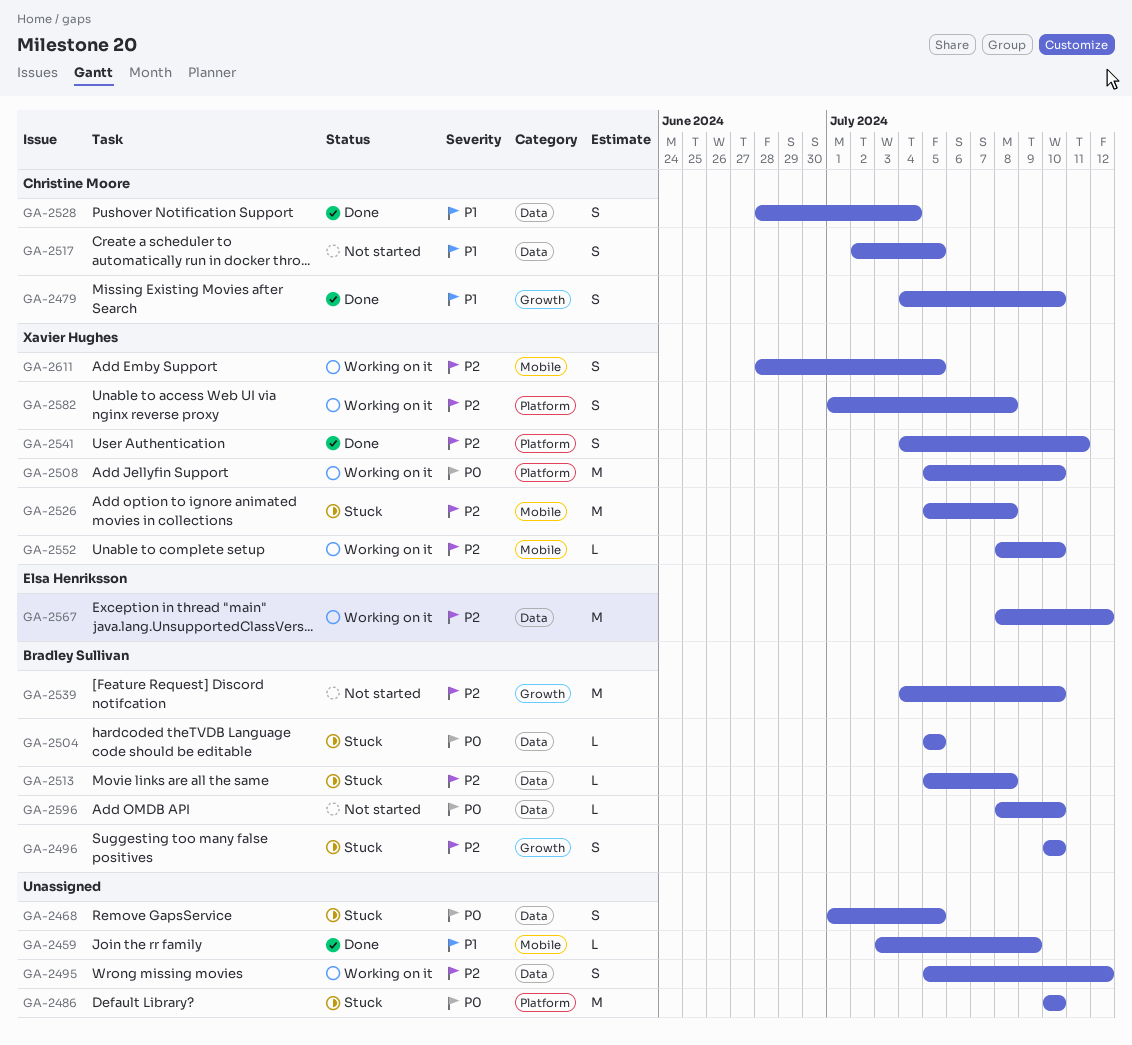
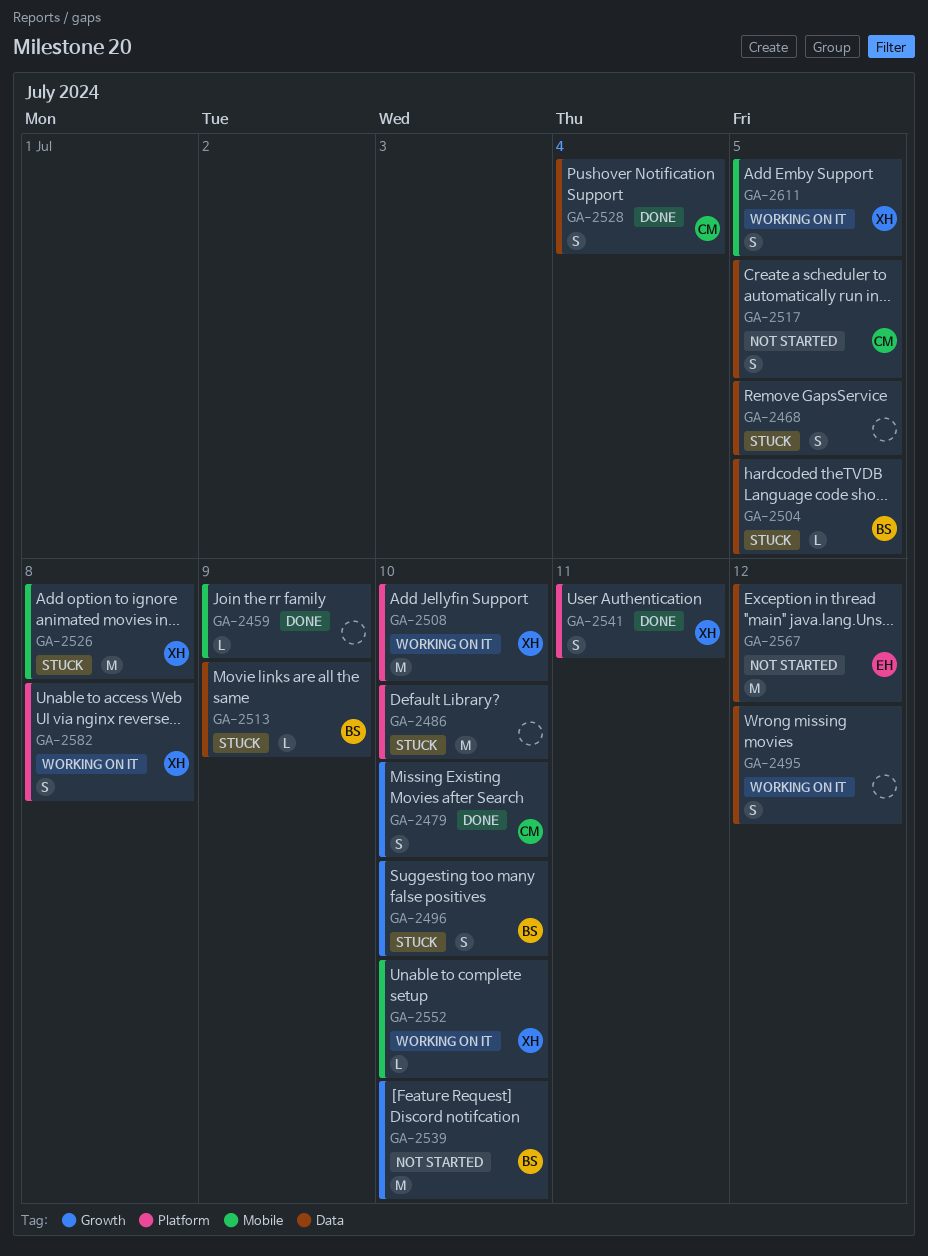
GA-2513, due: Jul 8 -> Jul 9
GA-2567, status: Working on it -> Not started
GA-2596: present -> none

